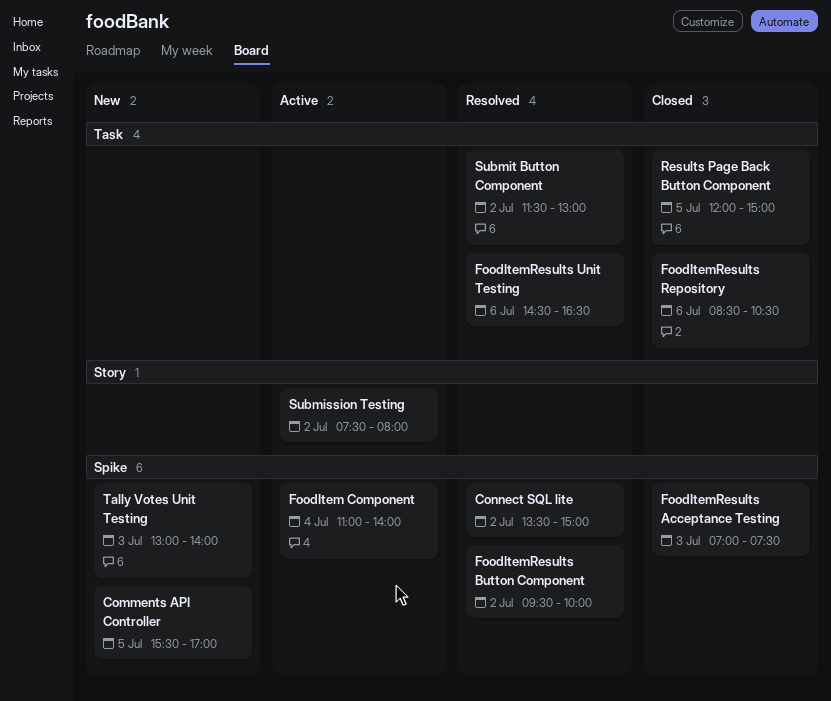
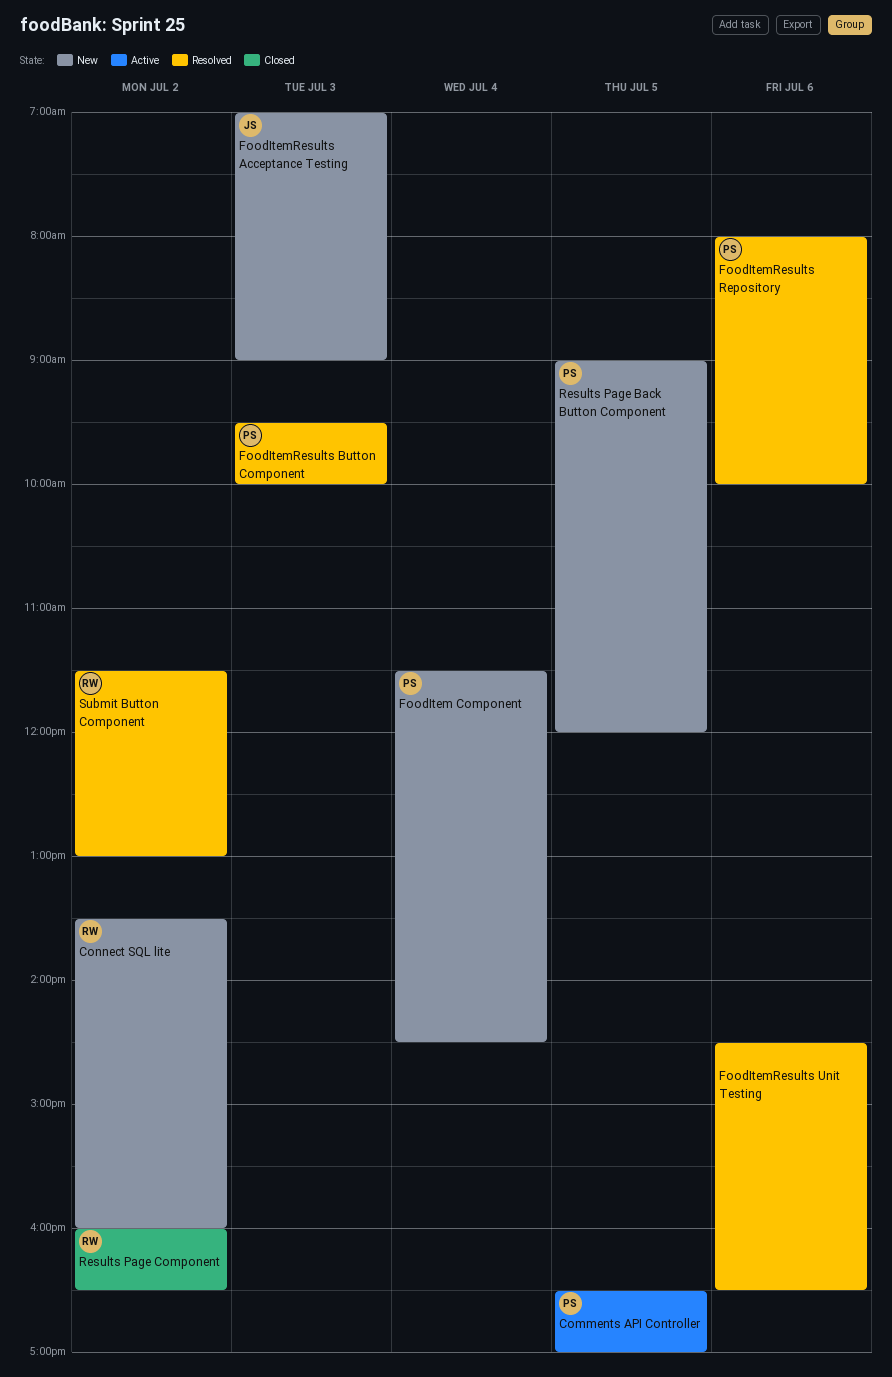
Comments API Controller, status: New -> Active
Comments API Controller, begins: 15:30 -> 16:30
Connect SQL lite, status: Resolved -> New
Connect SQL lite, ends: 15:00 -> 16:00
FoodItem Component, status: Active -> New
FoodItem Component, begins: 11:00 -> 11:30
FoodItem Component, ends: 14:00 -> 14:30
FoodItemResults Acceptance Testing, status: Closed -> New
FoodItemResults Acceptance Testing, ends: 07:30 -> 09:00
FoodItemResults Button Component, day: Jul 2 -> Jul 3
FoodItemResults Repository, status: Closed -> Resolved
FoodItemResults Repository, begins: 08:30 -> 08:00
FoodItemResults Repository, ends: 10:30 -> 10:00
Results Page Back Button Component, status: Closed -> New
Results Page Back Button Component, begins: 12:00 -> 09:00
Results Page Back Button Component, ends: 15:00 -> 12:00
Results Page Component: none -> present
Submission Testing: present -> none
Tally Votes Unit Testing: present -> none

